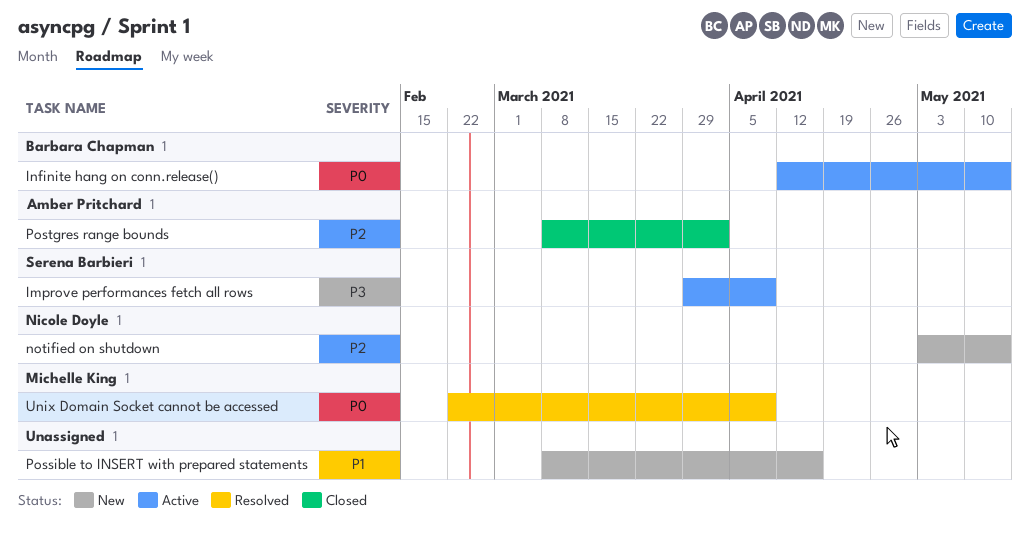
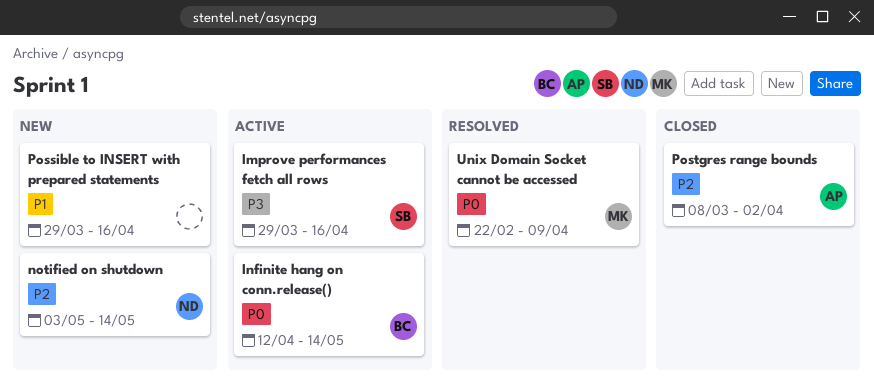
Improve performances fetch all rows, due: Apr 9 -> Apr 16
Possible to INSERT with prepared statements, start: Mar 8 -> Mar 29

